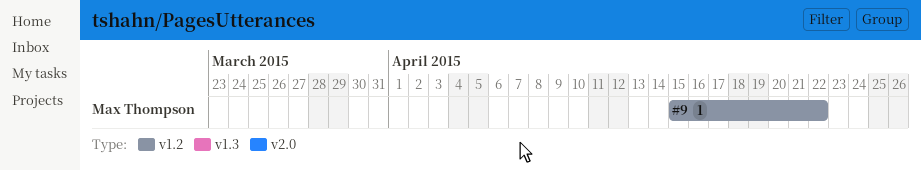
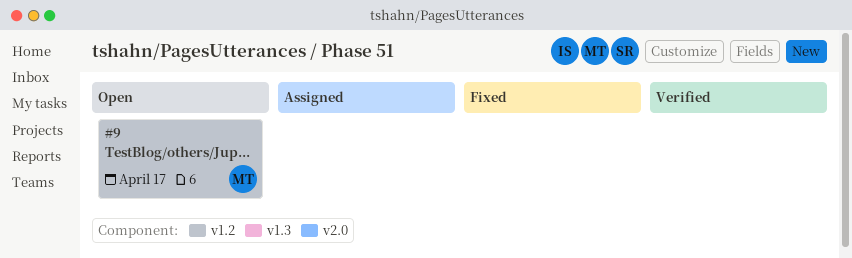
#9, due: Apr 22 -> Apr 17

